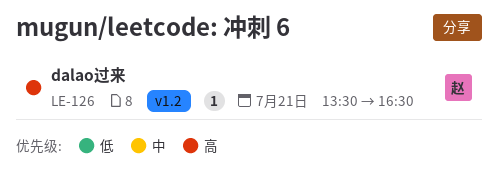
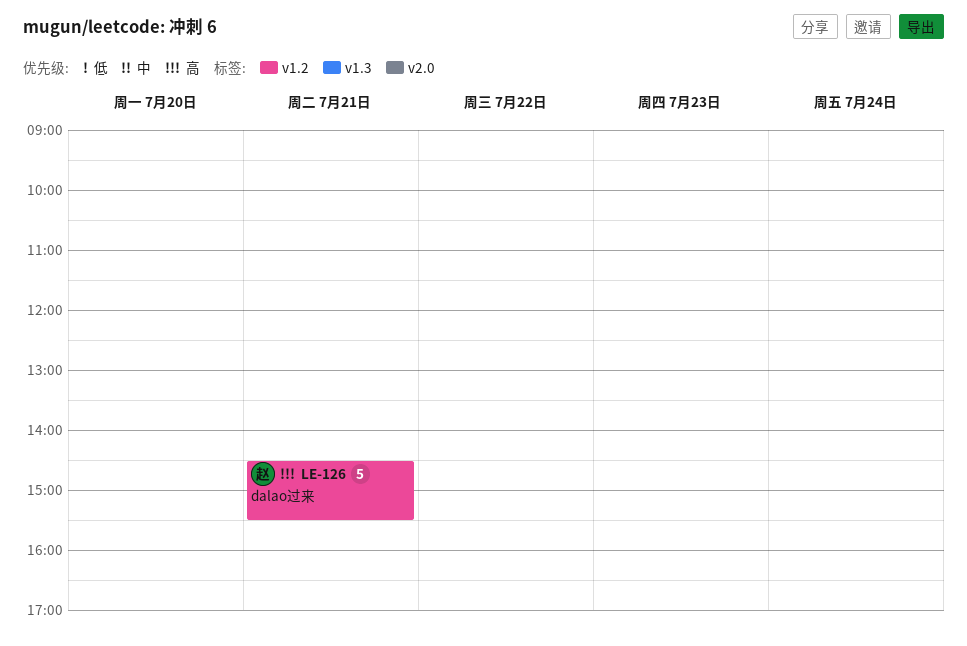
LE-126, estimate: 1 -> 5
LE-126, begins: 13:30 -> 14:30
LE-126, ends: 16:30 -> 15:30

